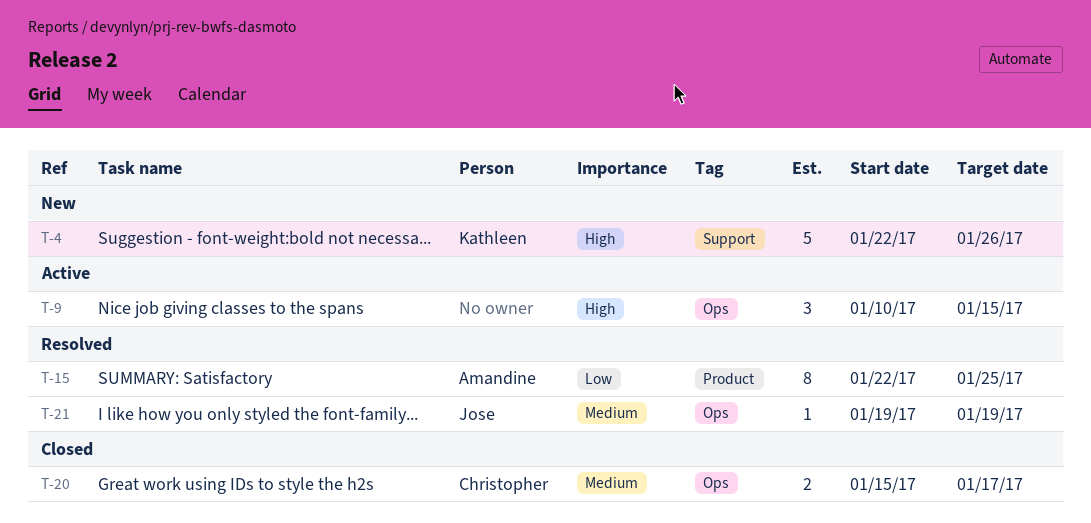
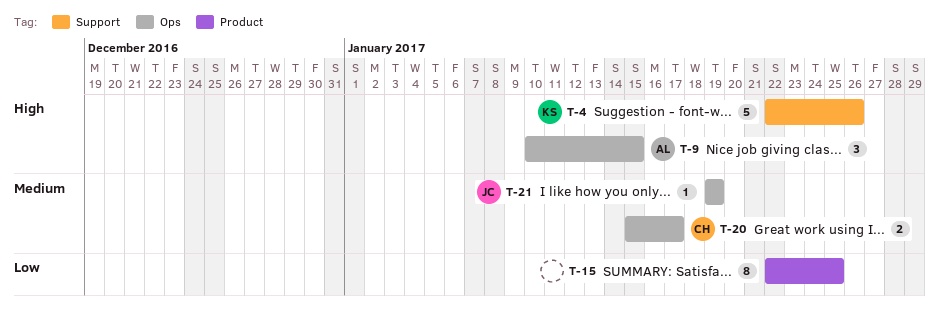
T-9, owner: none -> Amandine
T-15, owner: Amandine -> none

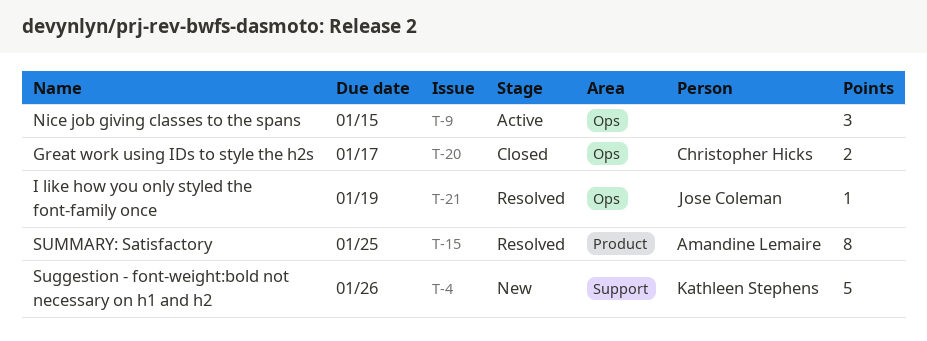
T-9, owner: Amandine Lemaire -> none
T-15, owner: none -> Amandine Lemaire

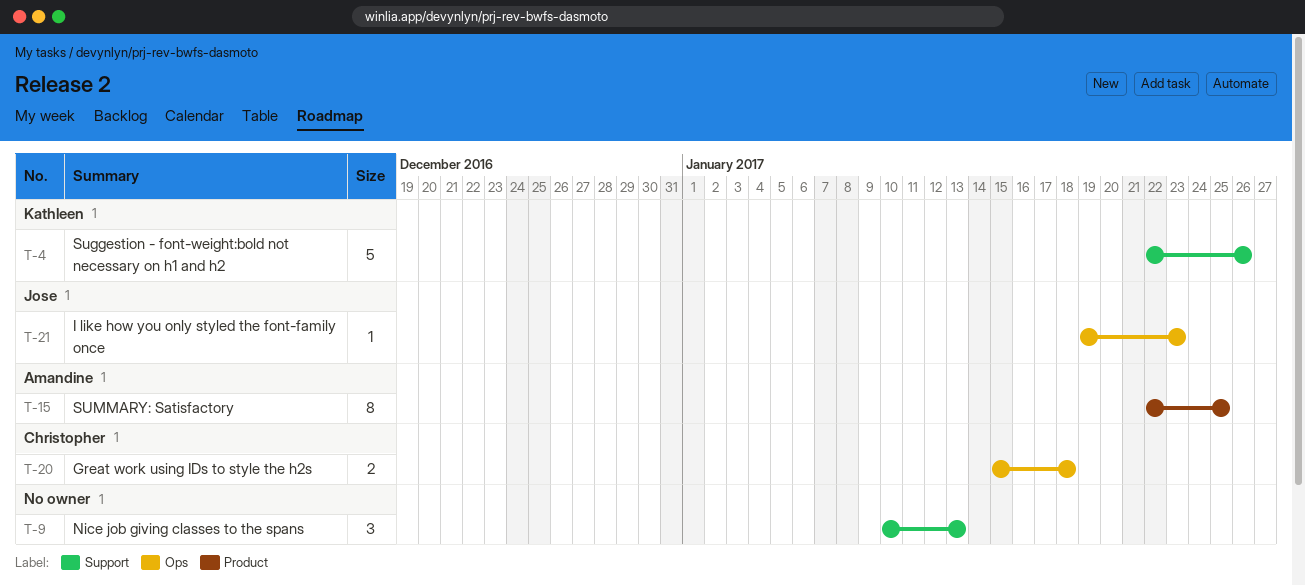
T-9, label: Ops -> Support
T-9, due: Jan 15 -> Jan 13
T-20, due: Jan 17 -> Jan 18
T-21, due: Jan 19 -> Jan 23

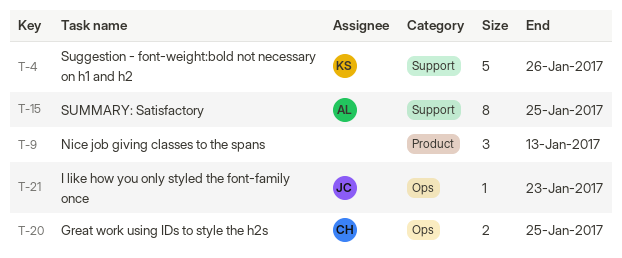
T-9, label: Support -> Product
T-15, label: Product -> Support
T-20, due: Jan 18 -> Jan 25

